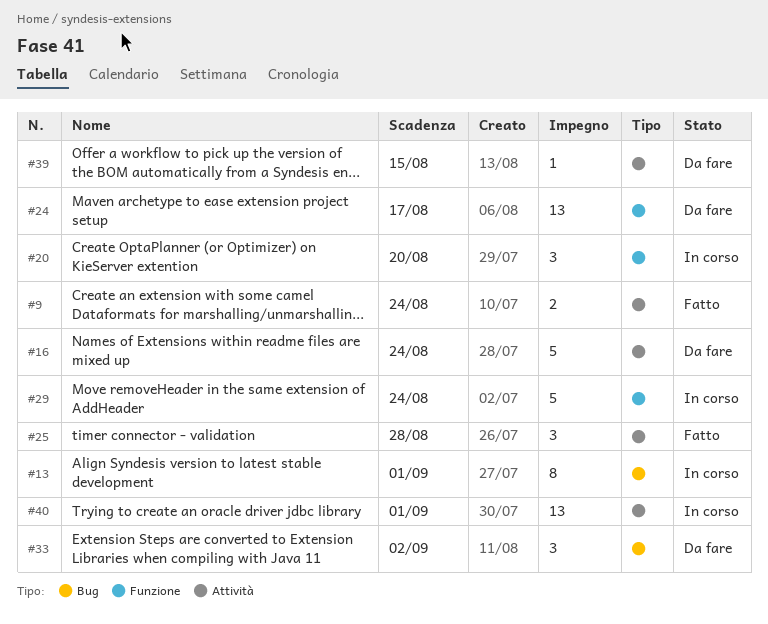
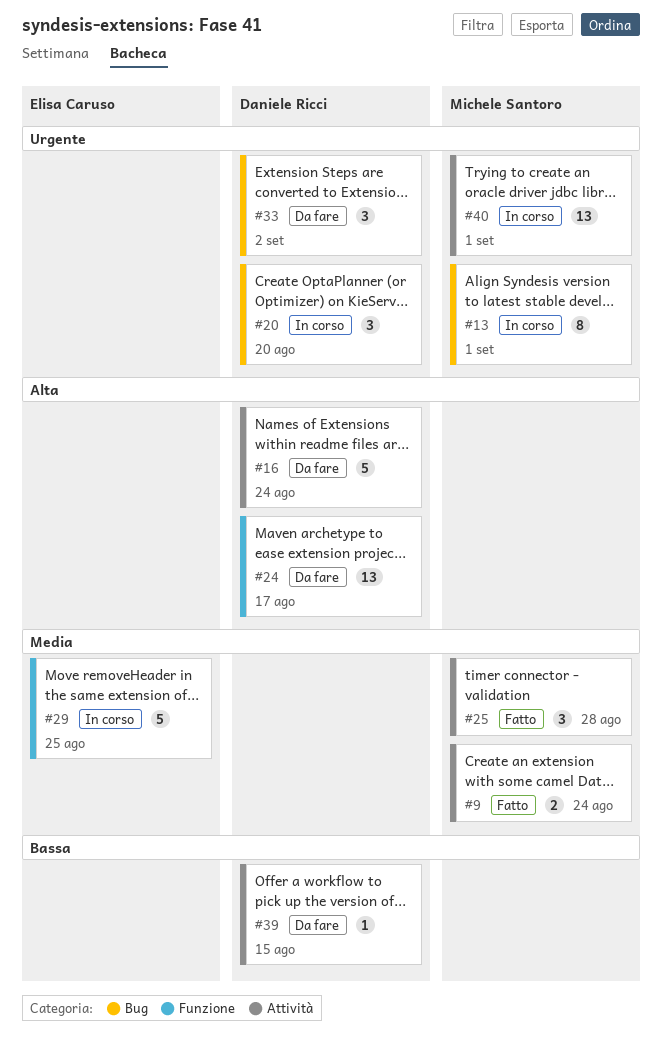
#20, label: Funzione -> Bug
#29, due: Aug 24 -> Aug 25

